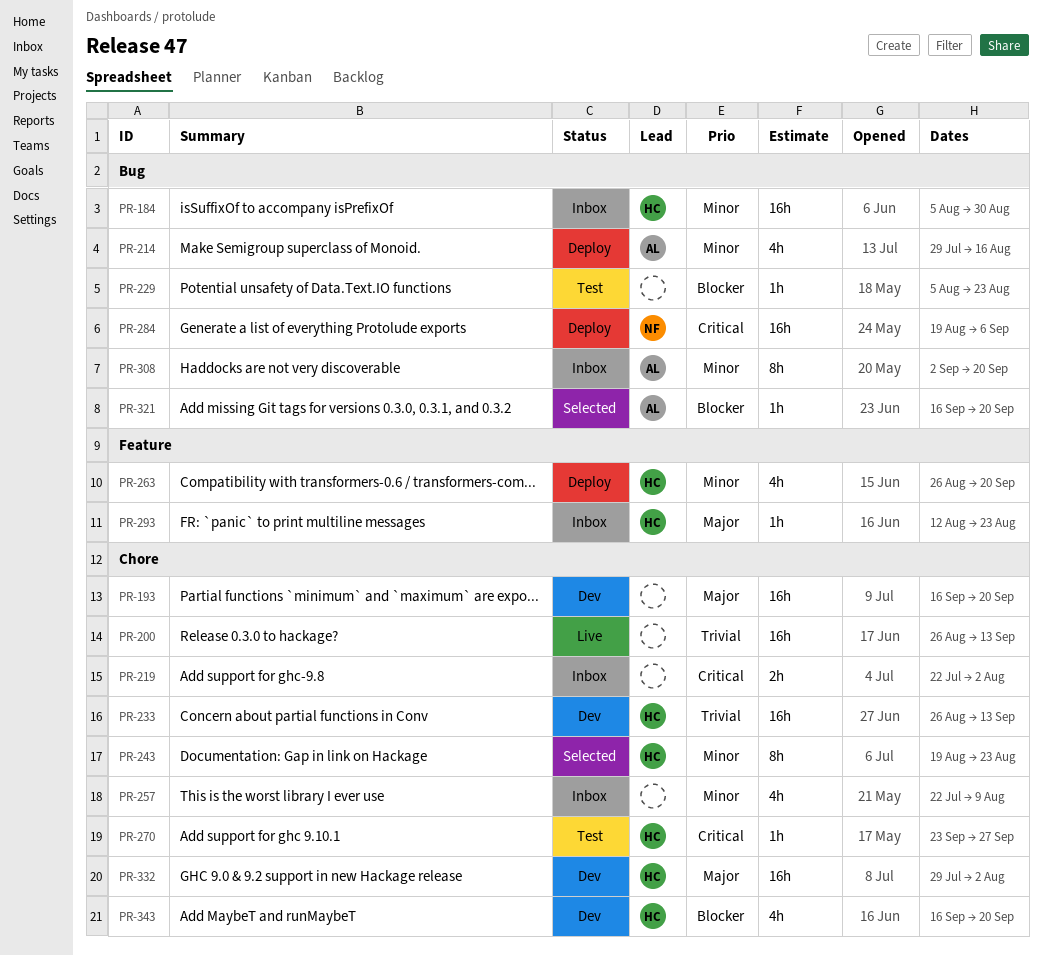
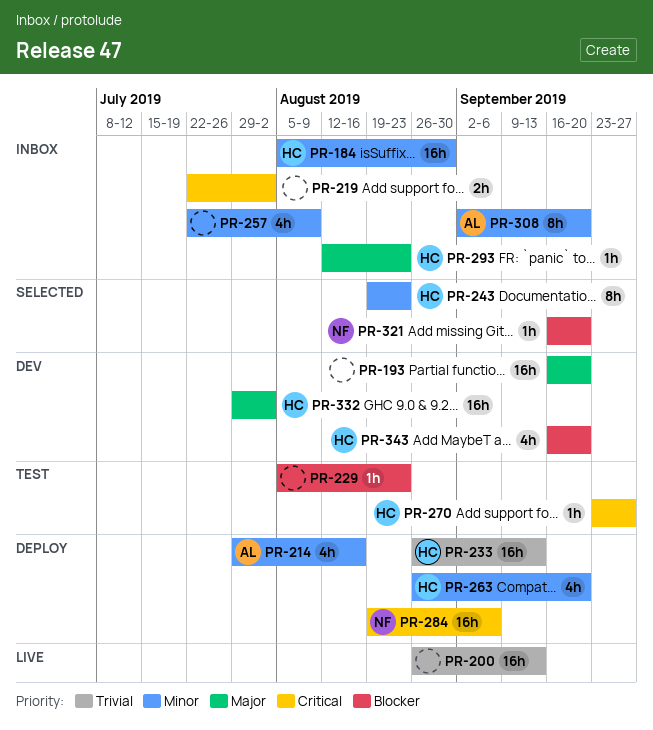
PR-233, status: Dev -> Deploy
PR-321, owner: AL -> NF

